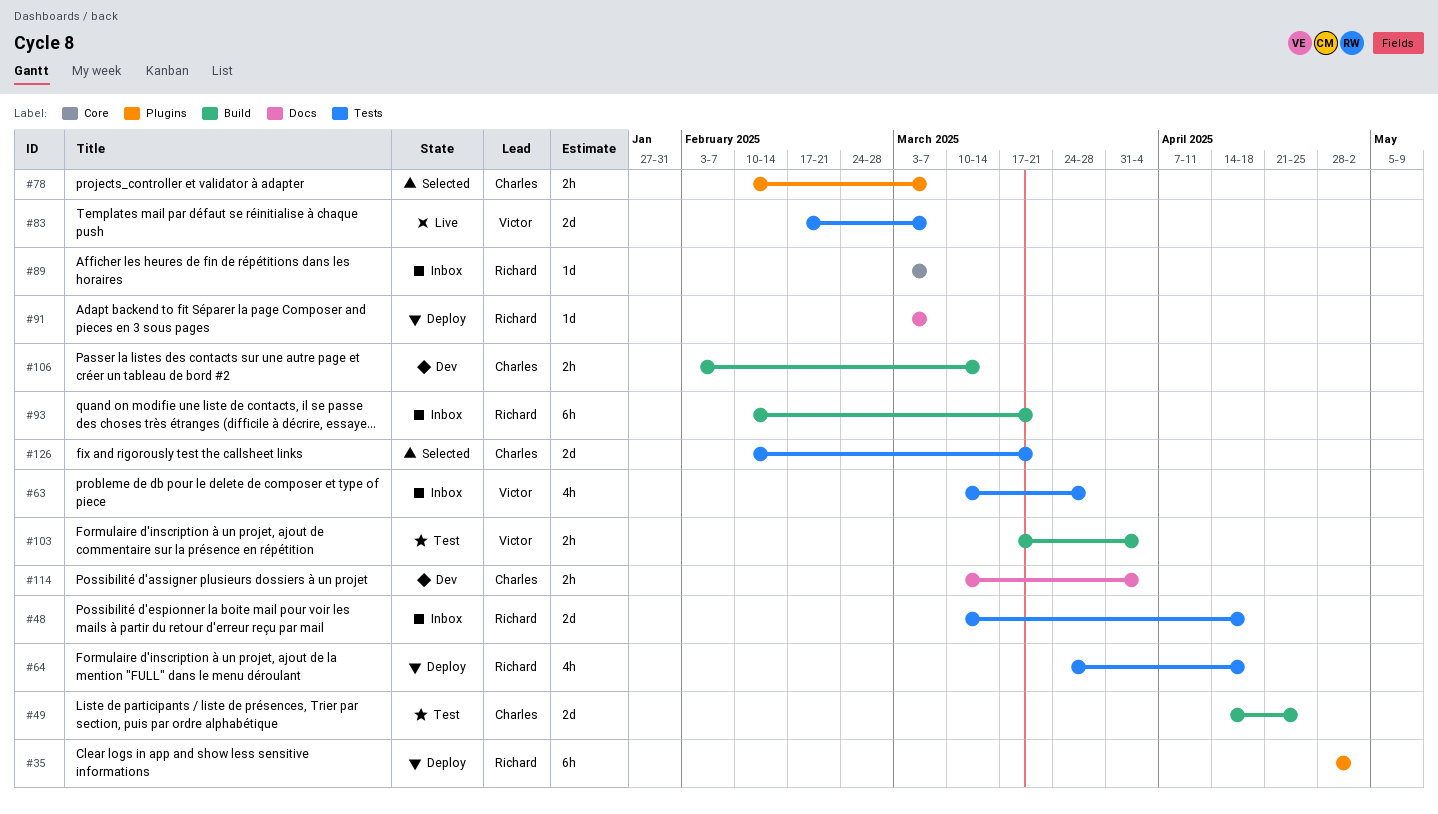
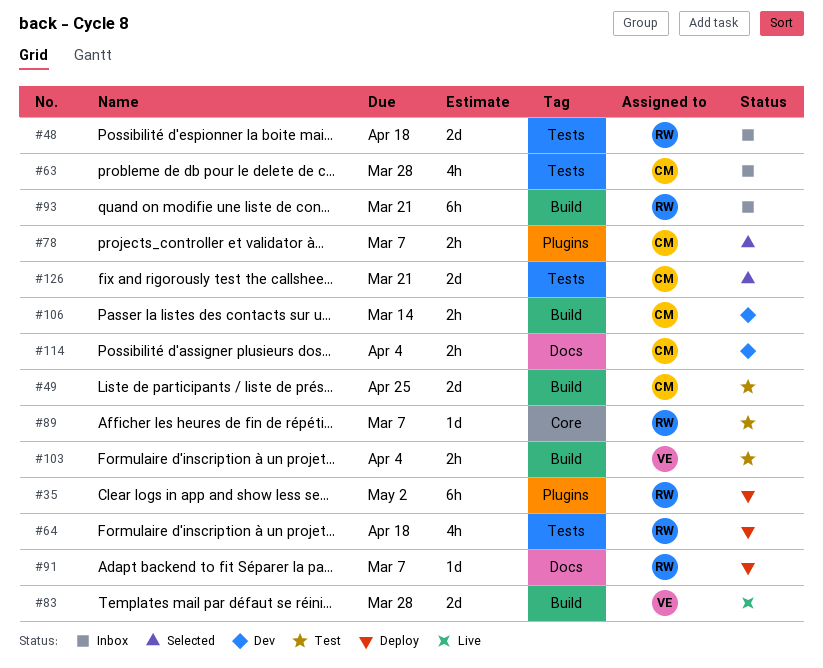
#63, owner: Victor -> Charles
#83, label: Tests -> Build
#83, due: Mar 7 -> Mar 28
#89, status: Inbox -> Test

